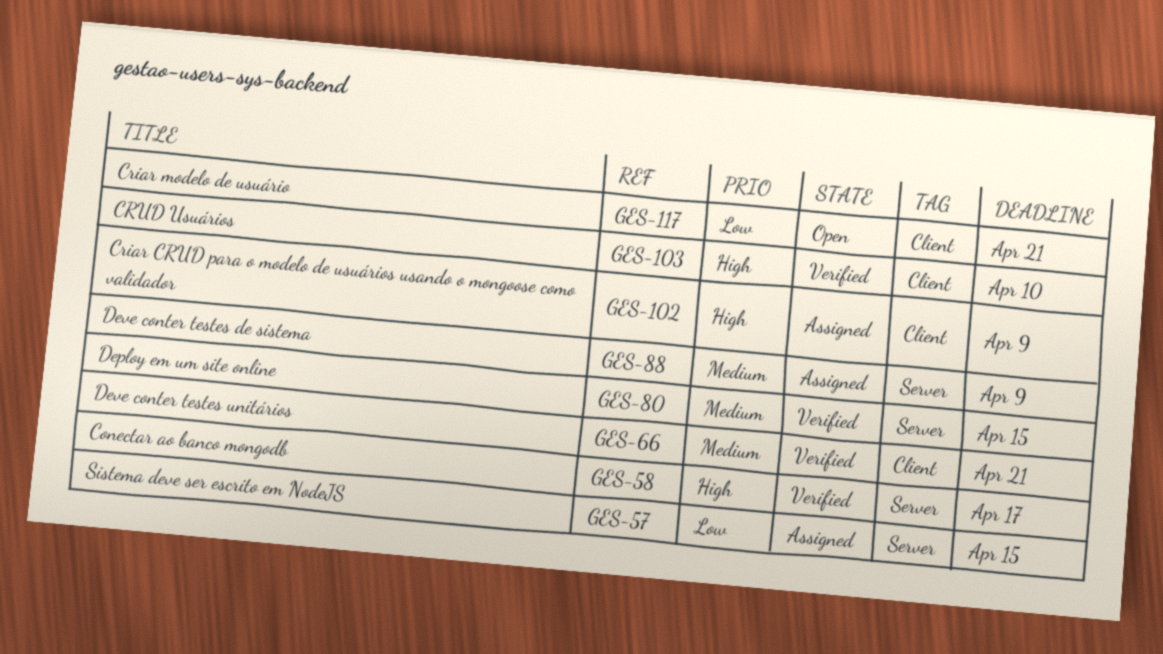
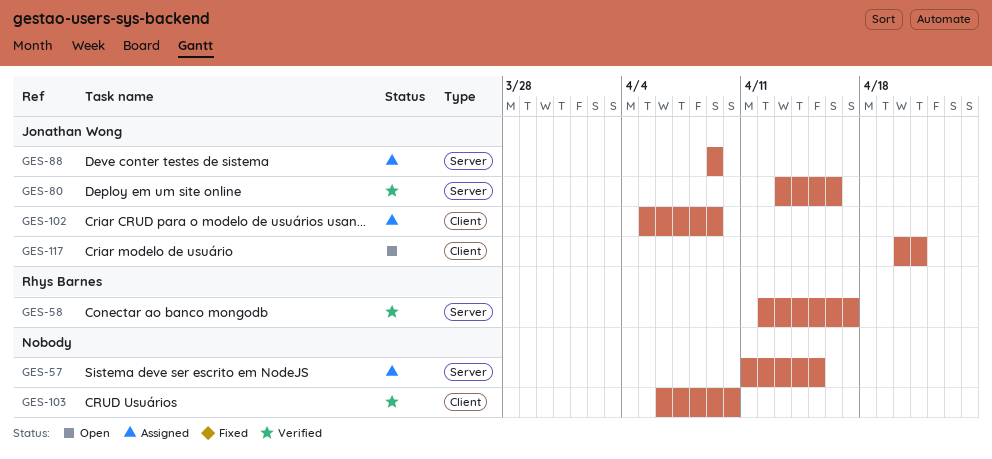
GES-66: present -> none
GES-80, due: Apr 15 -> Apr 16

